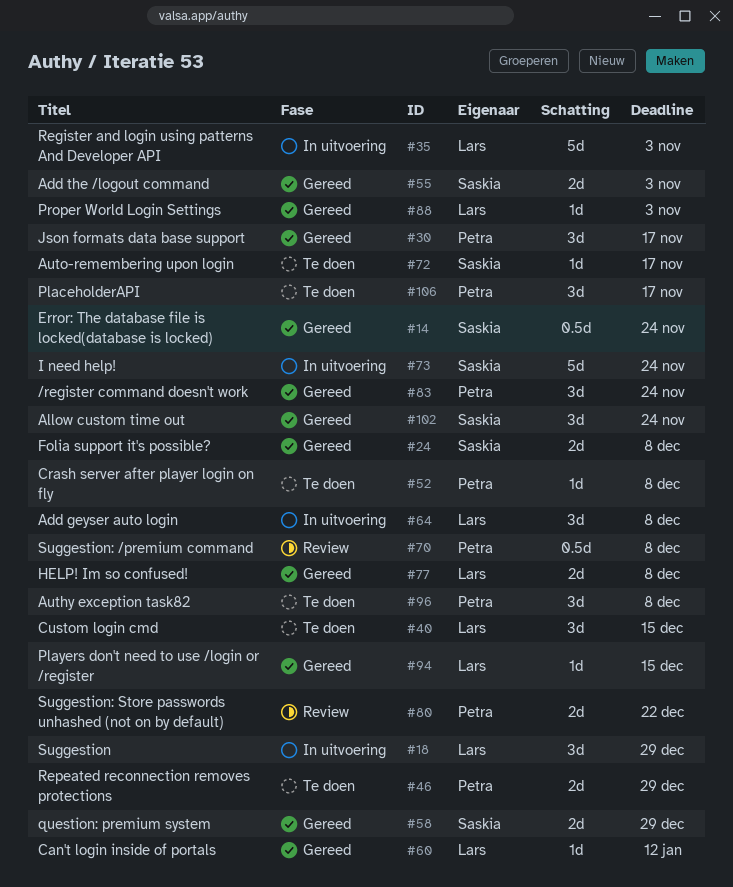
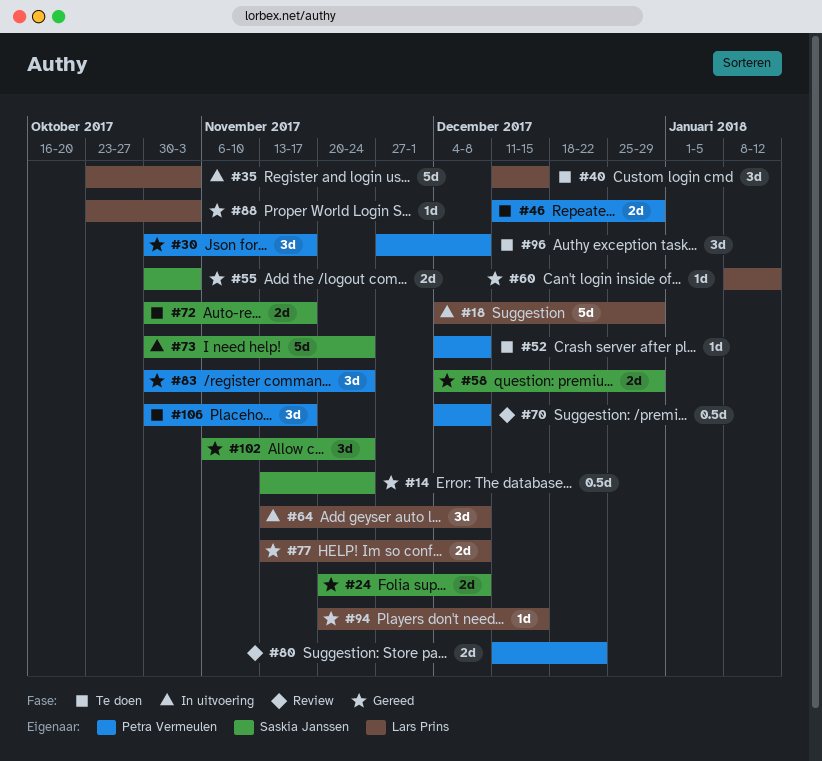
#18, estimate: 3d -> 5d
#72, estimate: 1d -> 2d

